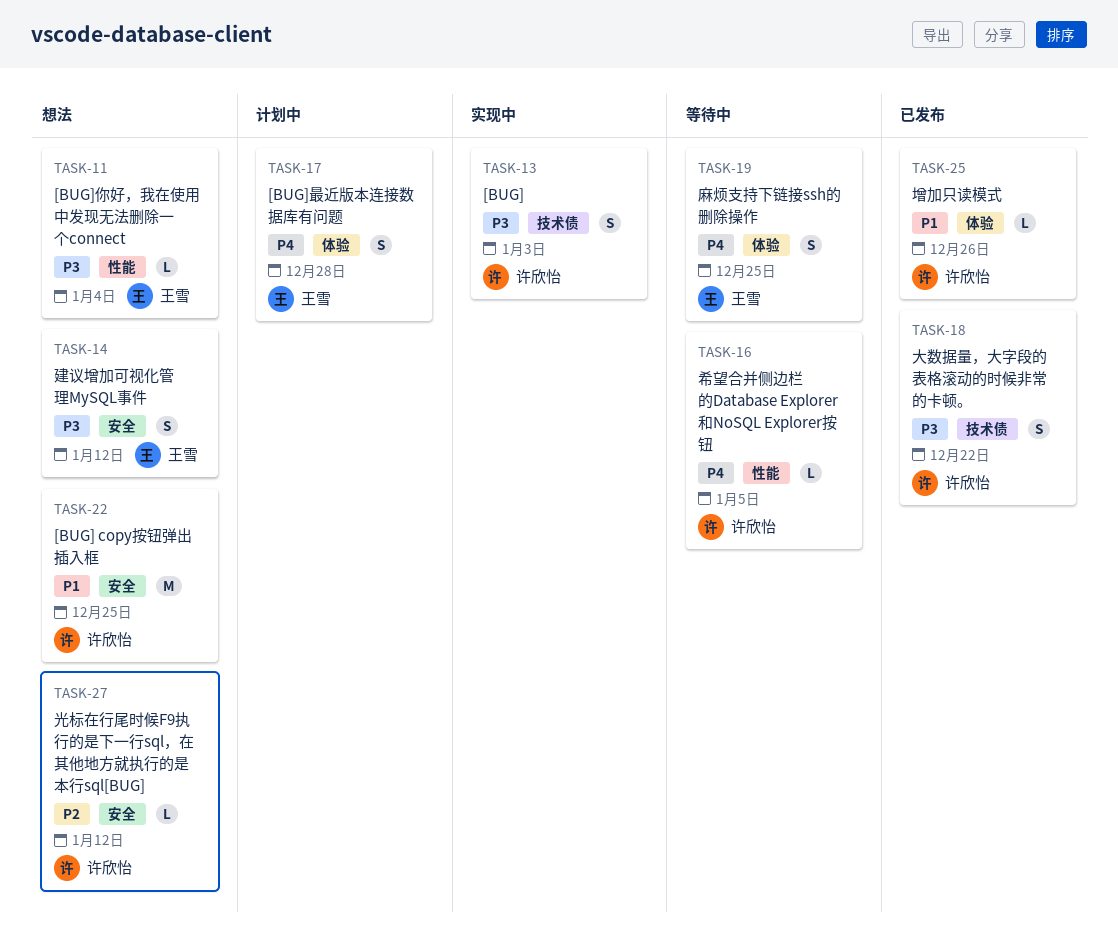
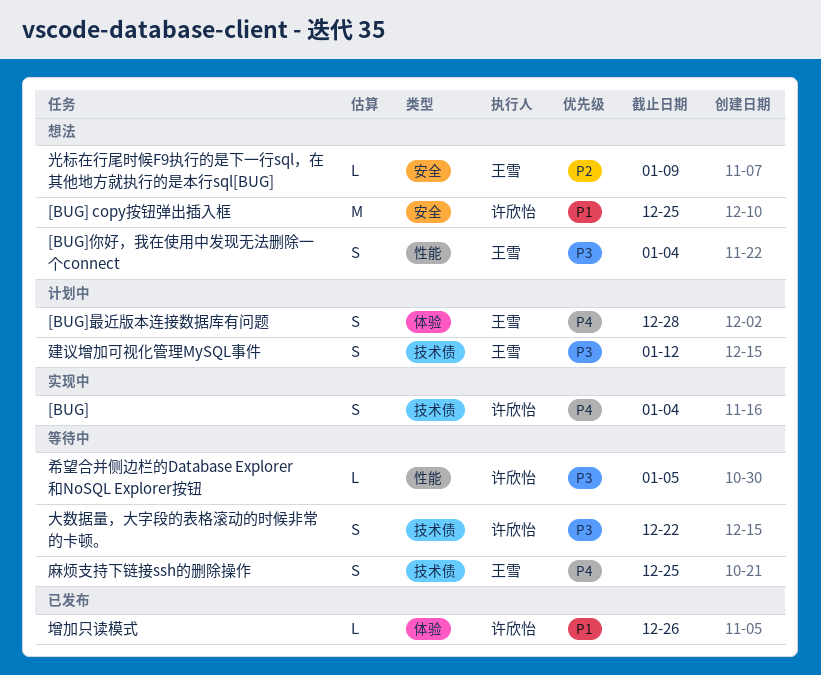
[BUG], priority: P3 -> P4
[BUG], due: Jan 3 -> Jan 4
[BUG]你好，我在使用中发现无法删除一个connect, estimate: L -> S
光标在行尾时候F9执行的是下一行sql，在其他地方就执行的是本行sql[BUG], owner: 许欣怡 -> 王雪
光标在行尾时候F9执行的是下一行sql，在其他地方就执行的是本行sql[BUG], due: Jan 12 -> Jan 9
大数据量，大字段的表格滚动的时候非常的卡顿。, status: 已发布 -> 等待中
希望合并侧边栏的Database Explorer和NoSQL Explorer按钮, priority: P4 -> P3
建议增加可视化管理MySQL事件, status: 想法 -> 计划中
建议增加可视化管理MySQL事件, label: 安全 -> 技术债
麻烦支持下链接ssh的删除操作, label: 体验 -> 技术债

